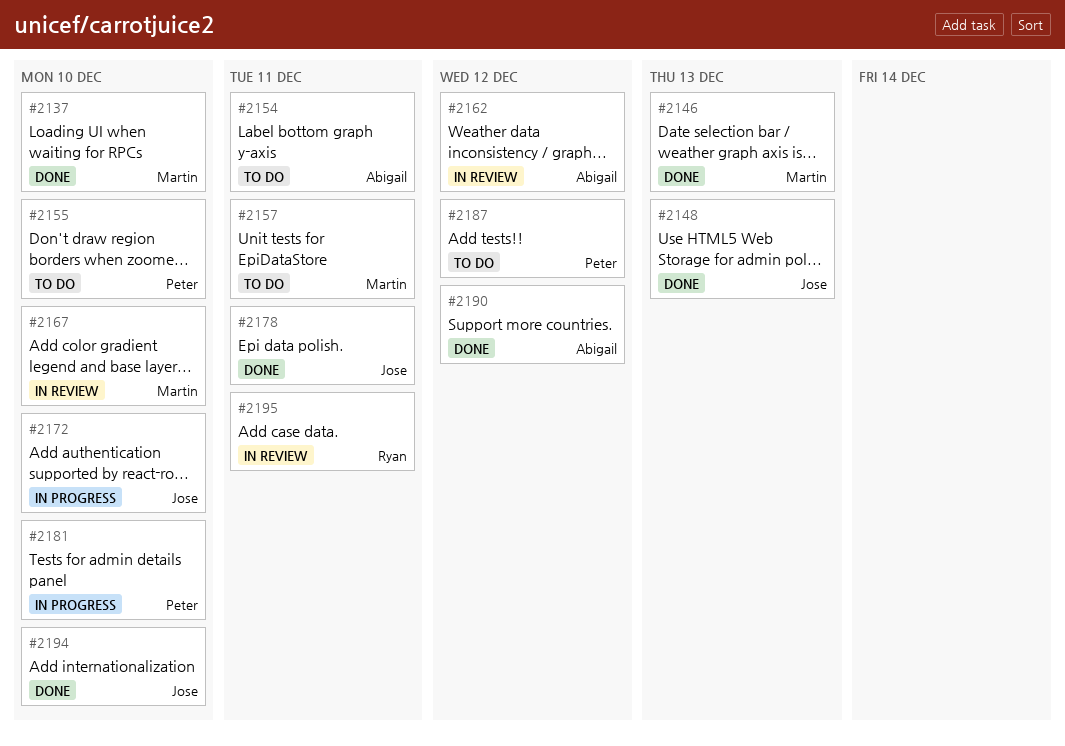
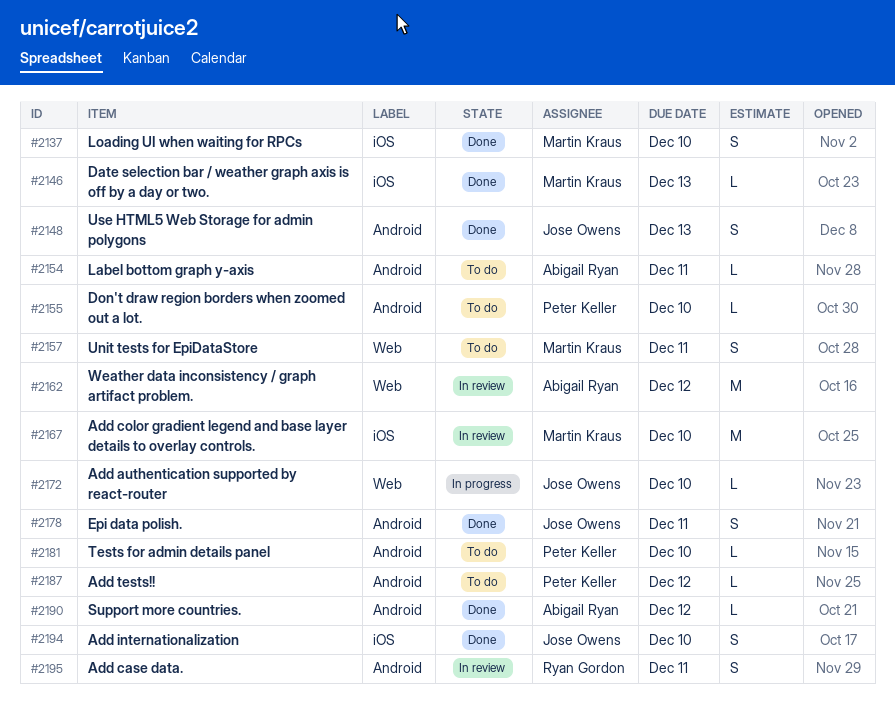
#2181, status: In progress -> To do

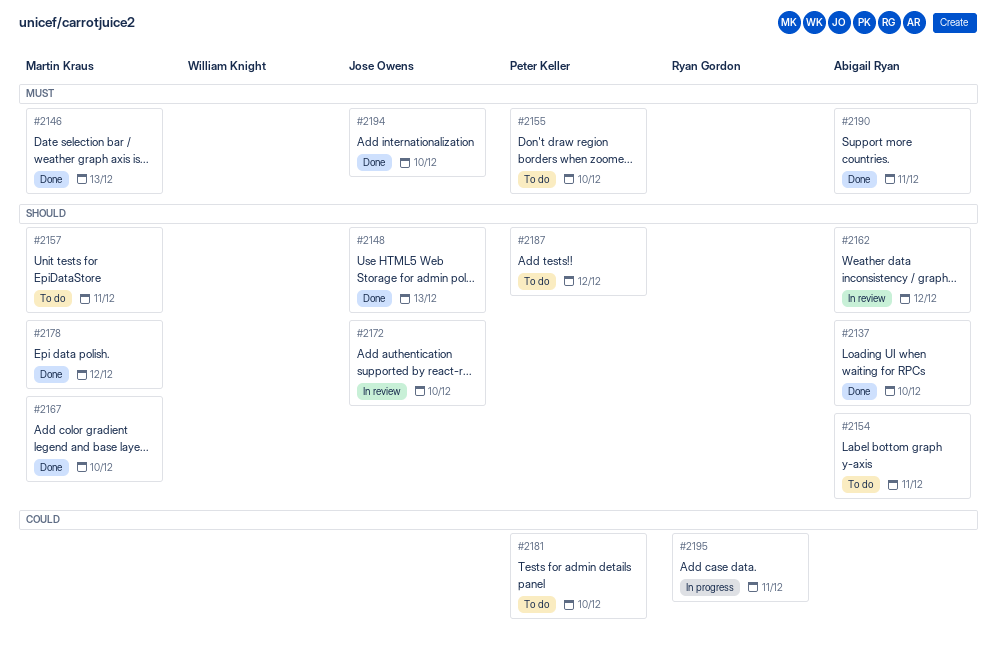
#2137, owner: Martin Kraus -> Abigail Ryan
#2167, status: In review -> Done
#2172, status: In progress -> In review
#2178, owner: Jose Owens -> Martin Kraus
#2178, due: Dec 11 -> Dec 12
#2190, due: Dec 12 -> Dec 11
#2195, status: In review -> In progress

